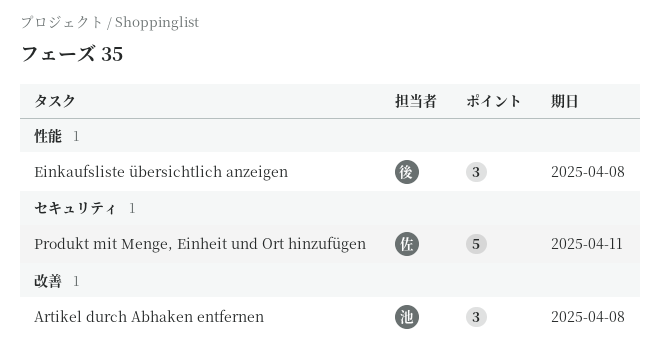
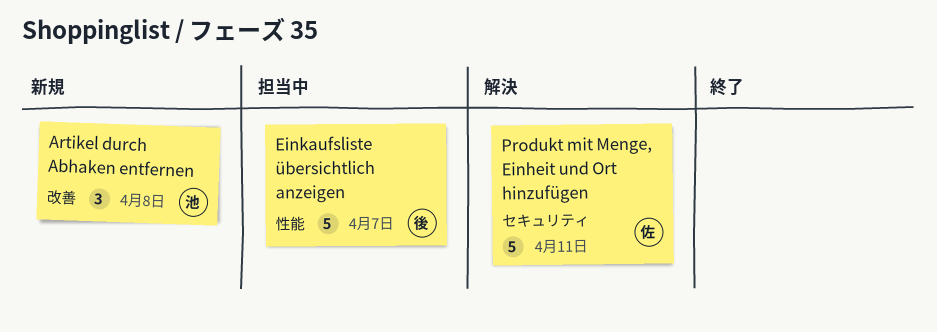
Einkaufsliste übersichtlich anzeigen, estimate: 3 -> 5
Einkaufsliste übersichtlich anzeigen, due: Apr 8 -> Apr 7

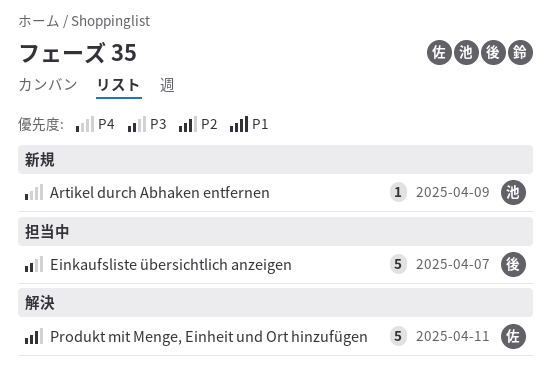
Artikel durch Abhaken entfernen, estimate: 3 -> 1
Artikel durch Abhaken entfernen, due: Apr 8 -> Apr 9

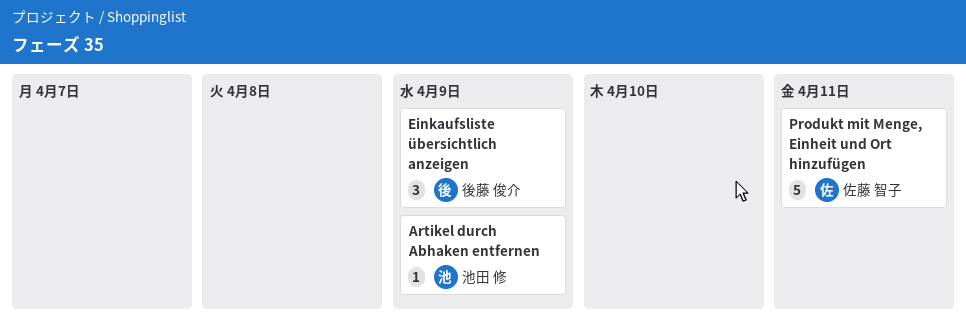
Einkaufsliste übersichtlich anzeigen, estimate: 5 -> 3
Einkaufsliste übersichtlich anzeigen, due: Apr 7 -> Apr 9

